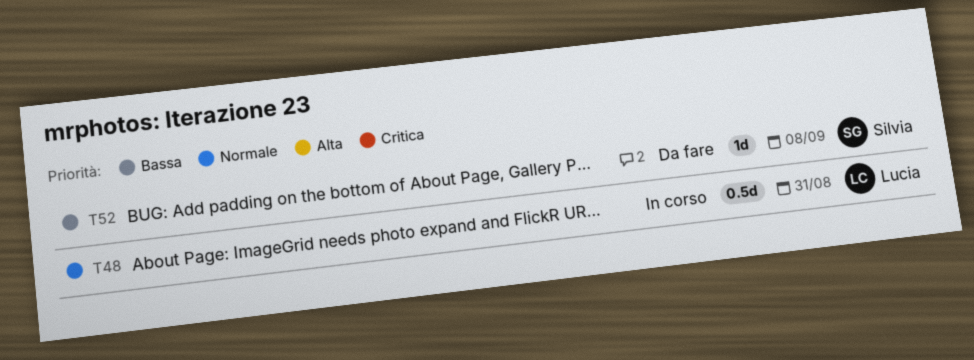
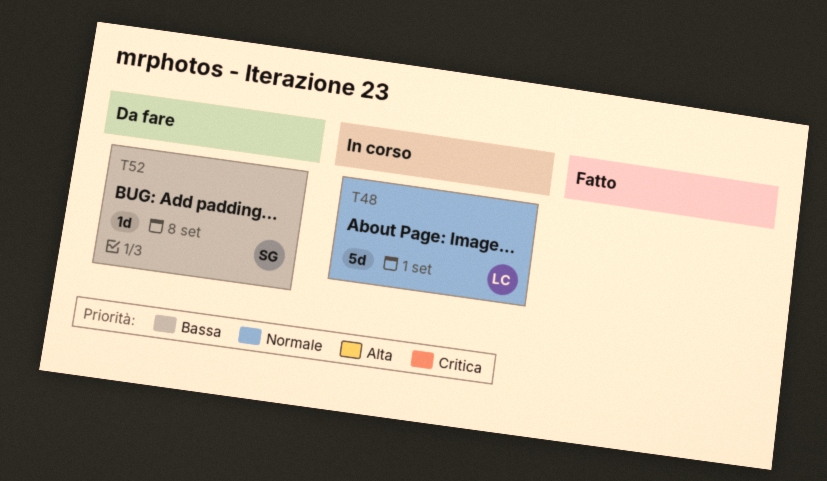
T48, estimate: 0.5d -> 5d
T48, due: Aug 31 -> Sep 1

